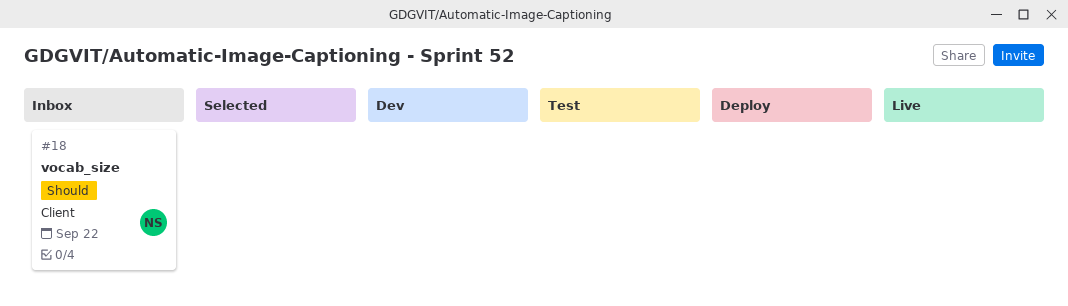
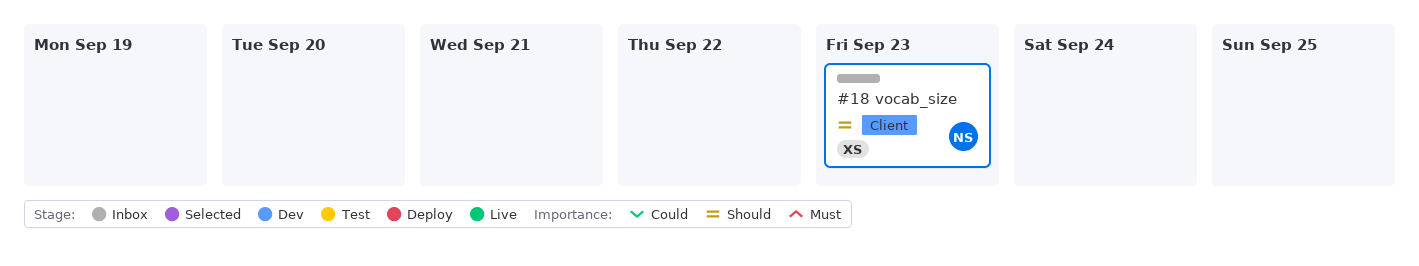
#18, due: Sep 22 -> Sep 23

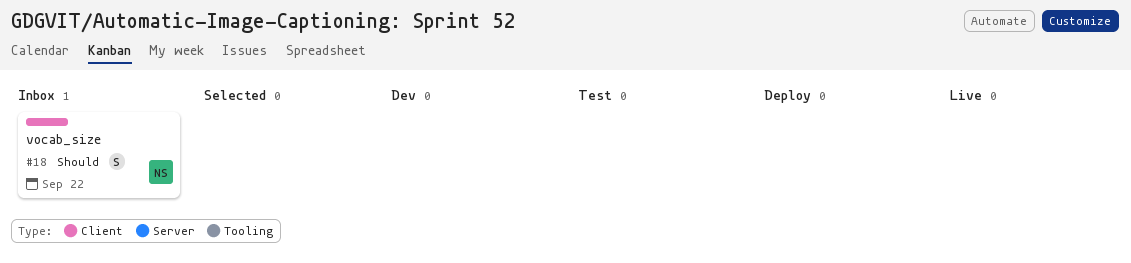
#18, estimate: XS -> S
#18, due: Sep 23 -> Sep 22

